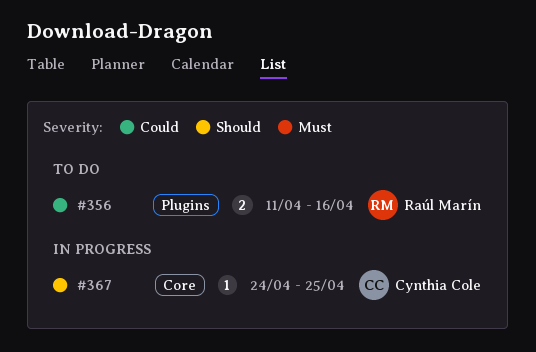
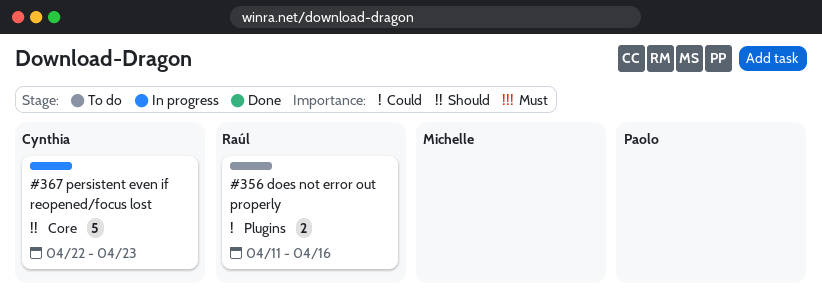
#367, estimate: 1 -> 5
#367, start: Apr 24 -> Apr 22
#367, due: Apr 25 -> Apr 23

